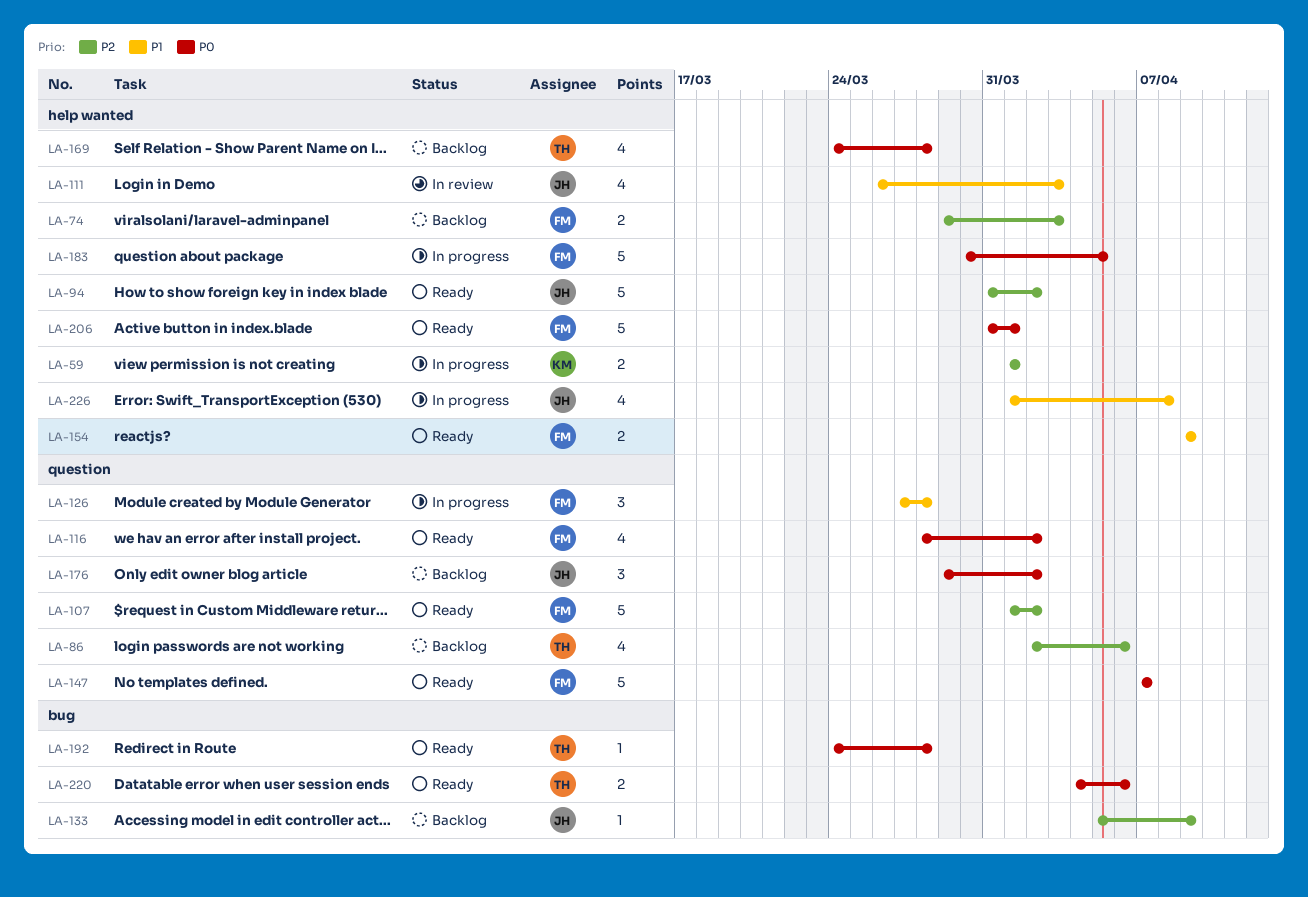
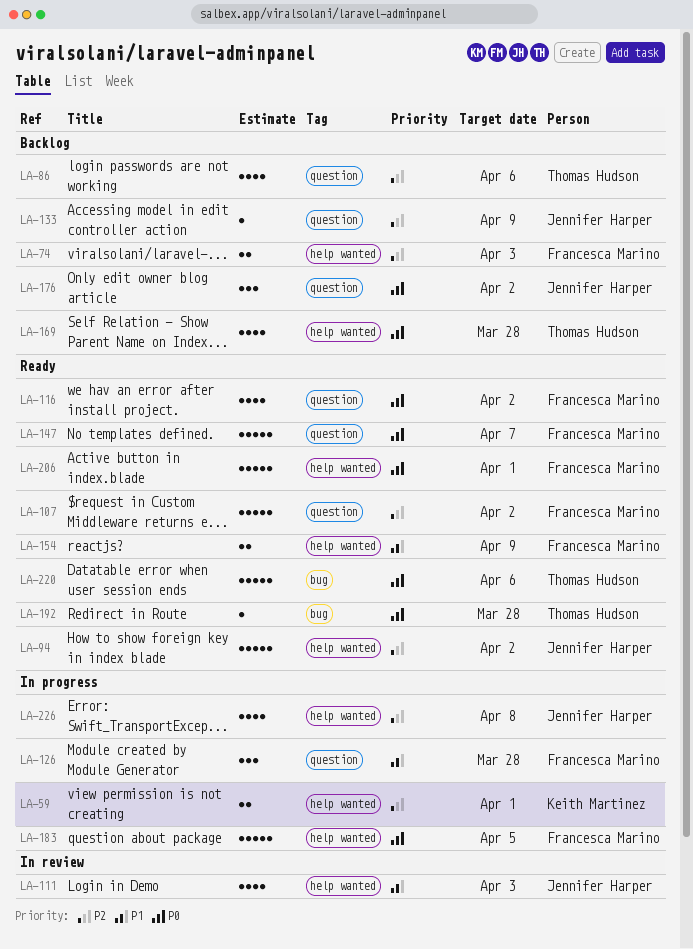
LA-133, label: bug -> question
LA-220, estimate: 2 -> 5
LA-226, priority: P1 -> P2

